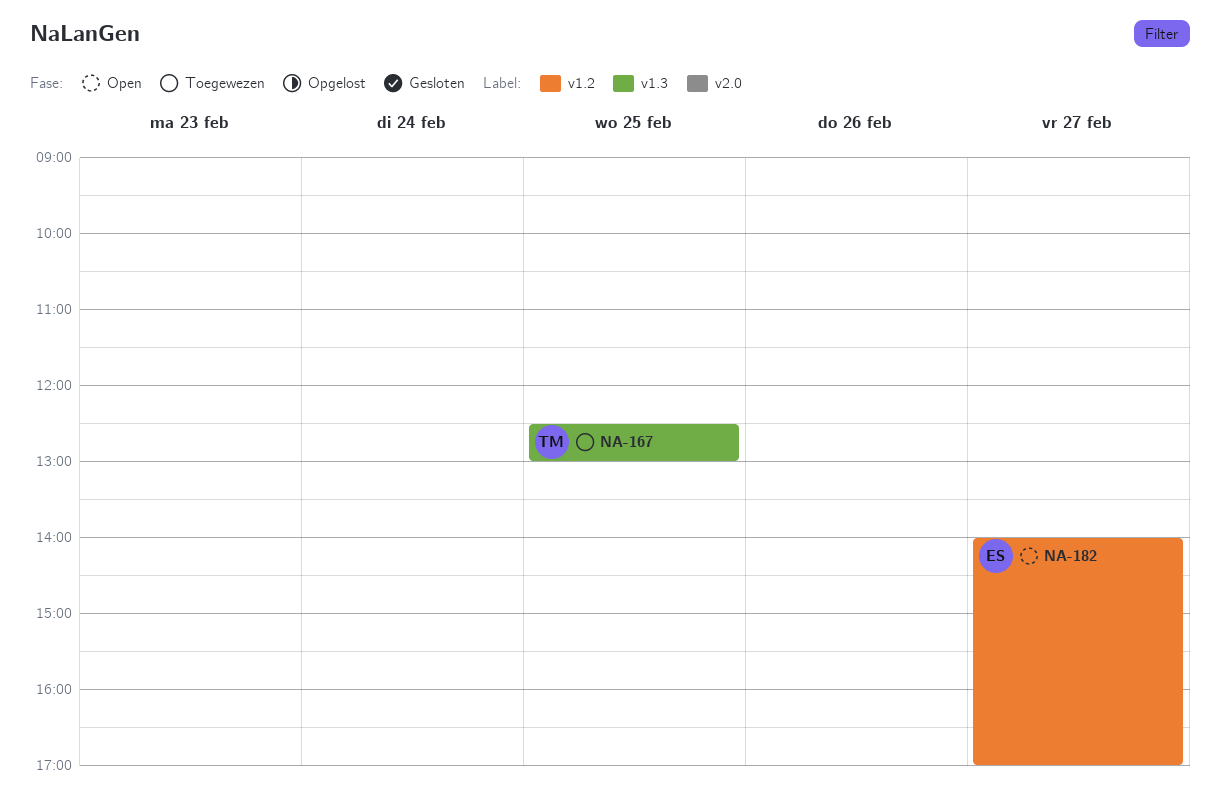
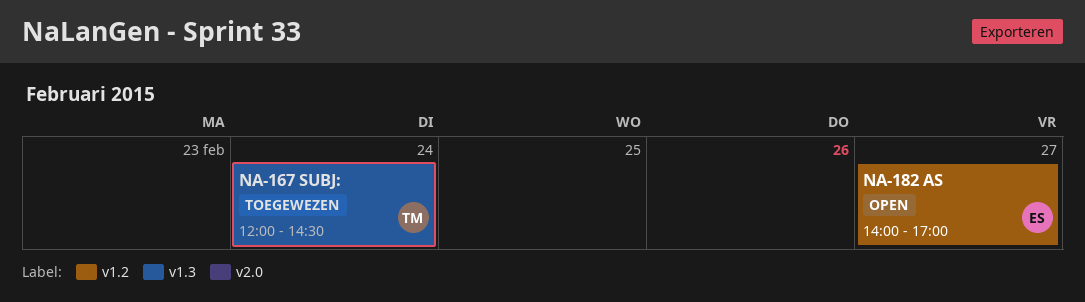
NA-167, day: Feb 25 -> Feb 24
NA-167, begins: 12:30 -> 12:00
NA-167, ends: 13:00 -> 14:30

